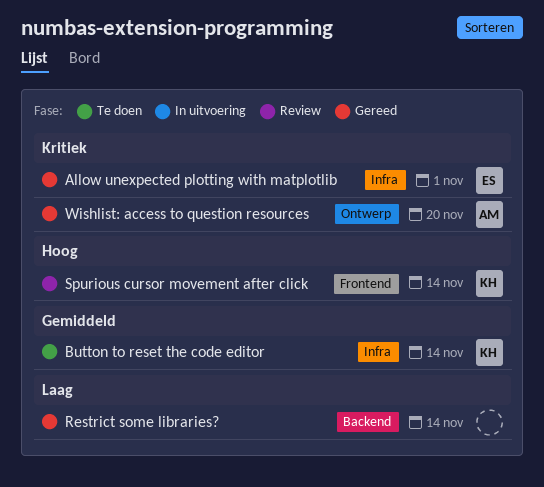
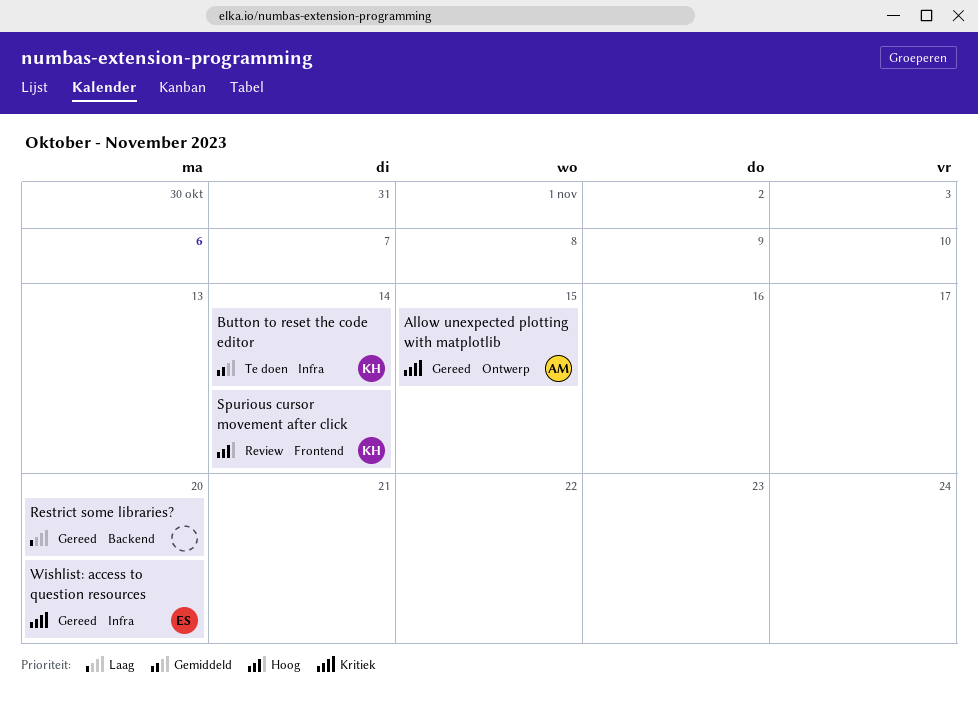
Allow unexpected plotting with matplotlib, owner: ES -> AM
Allow unexpected plotting with matplotlib, label: Infra -> Ontwerp
Allow unexpected plotting with matplotlib, due: Nov 1 -> Nov 15
Restrict some libraries?, due: Nov 14 -> Nov 20
Wishlist: access to question resources, owner: AM -> ES
Wishlist: access to question resources, label: Ontwerp -> Infra

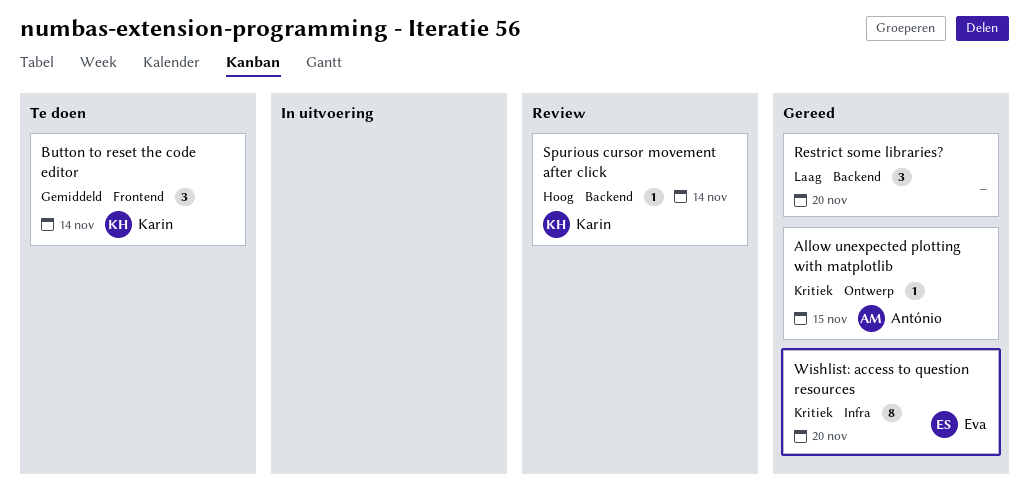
Button to reset the code editor, label: Infra -> Frontend
Spurious cursor movement after click, label: Frontend -> Backend

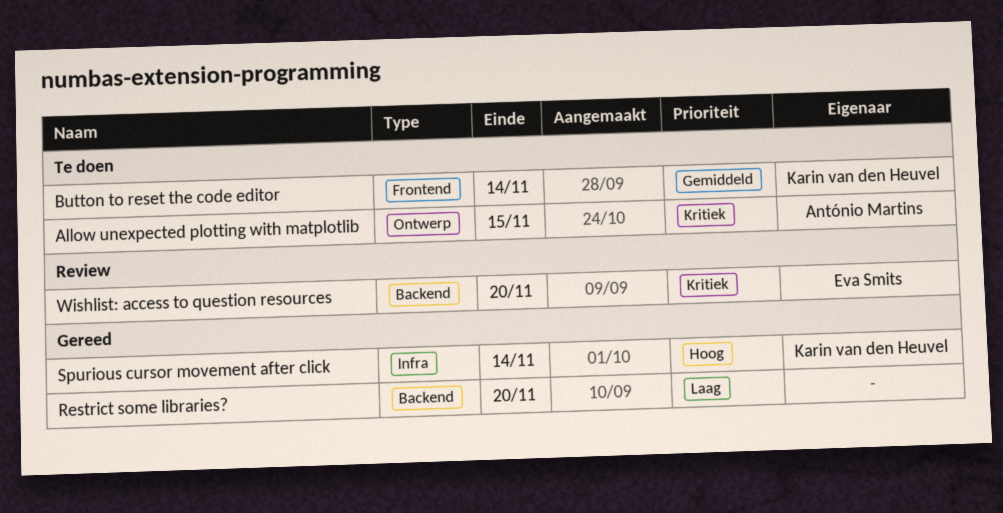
Allow unexpected plotting with matplotlib, status: Gereed -> Te doen
Spurious cursor movement after click, status: Review -> Gereed
Spurious cursor movement after click, label: Backend -> Infra
Wishlist: access to question resources, status: Gereed -> Review
Wishlist: access to question resources, label: Infra -> Backend

